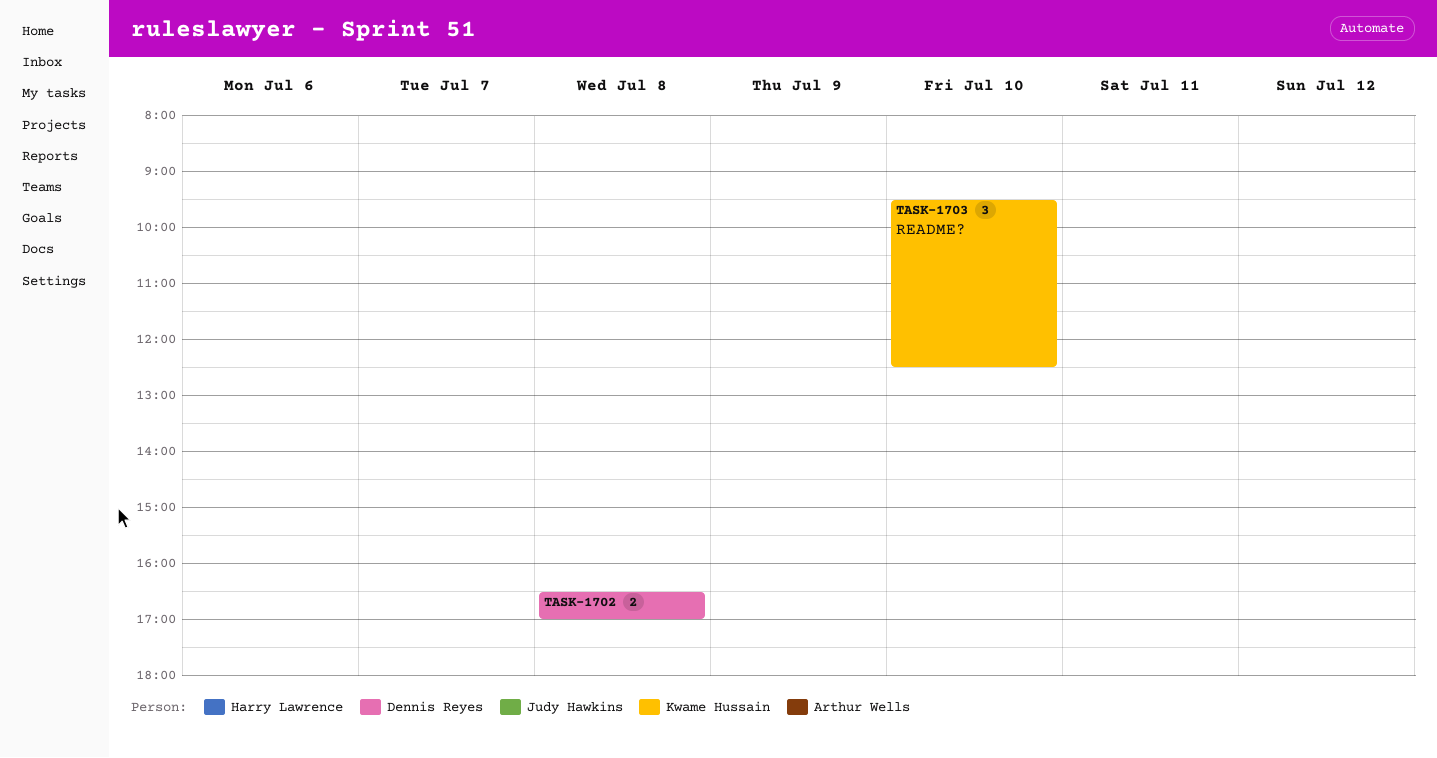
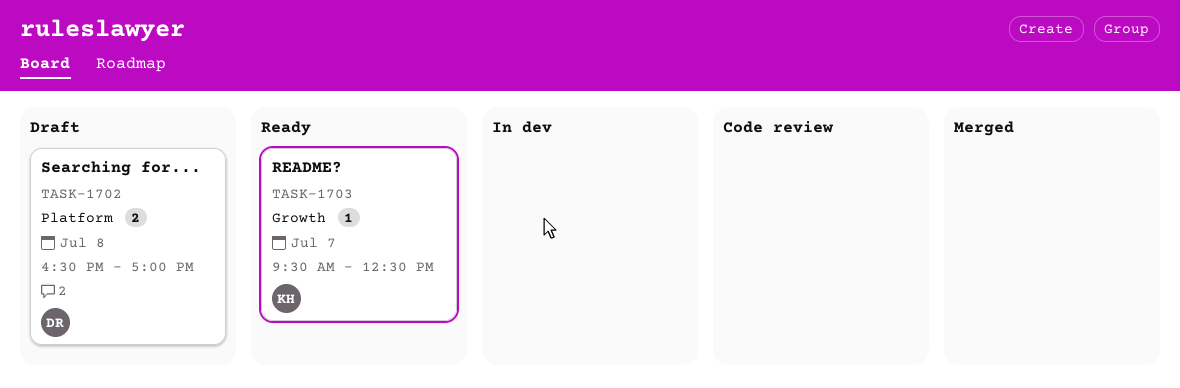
TASK-1703, estimate: 3 -> 1
TASK-1703, day: Jul 10 -> Jul 7

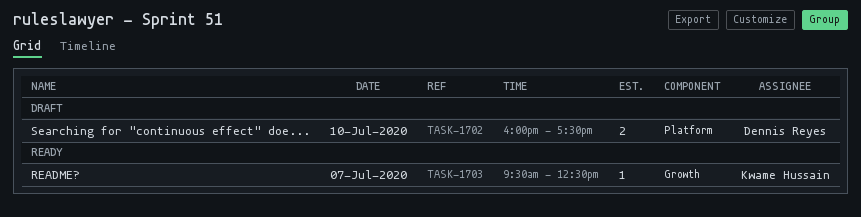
TASK-1702, day: Jul 8 -> Jul 10
TASK-1702, begins: 16:30 -> 16:00
TASK-1702, ends: 17:00 -> 17:30

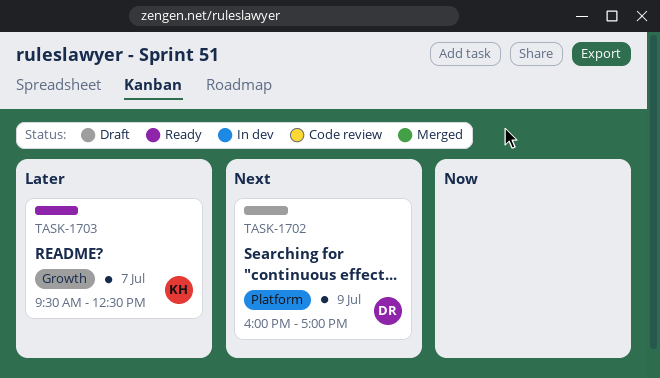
TASK-1702, estimate: 2 -> 1
TASK-1702, day: Jul 10 -> Jul 9
TASK-1702, ends: 17:30 -> 17:00

